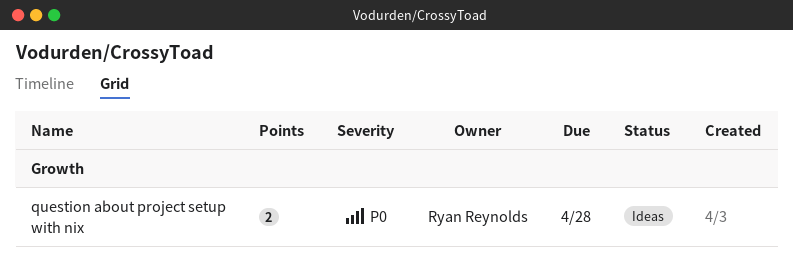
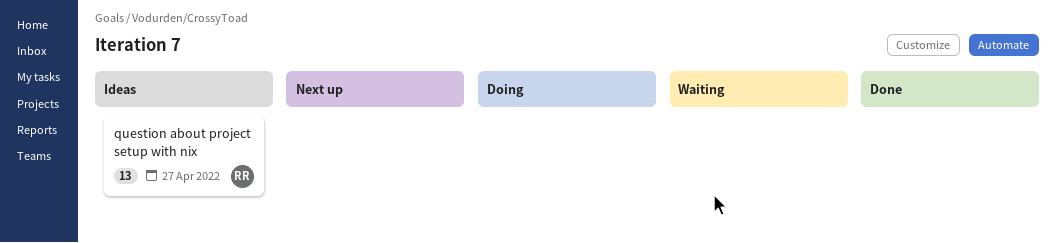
question about project setup with nix, estimate: 2 -> 13
question about project setup with nix, due: Apr 28 -> Apr 27

